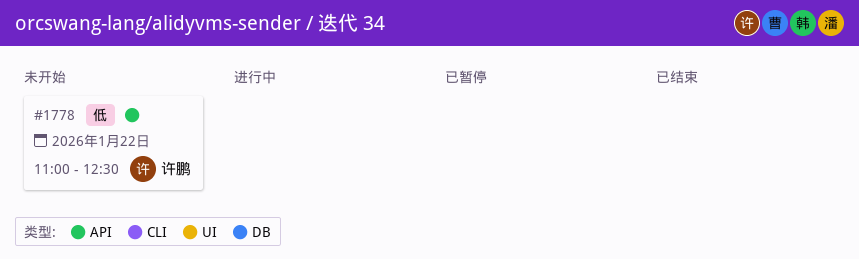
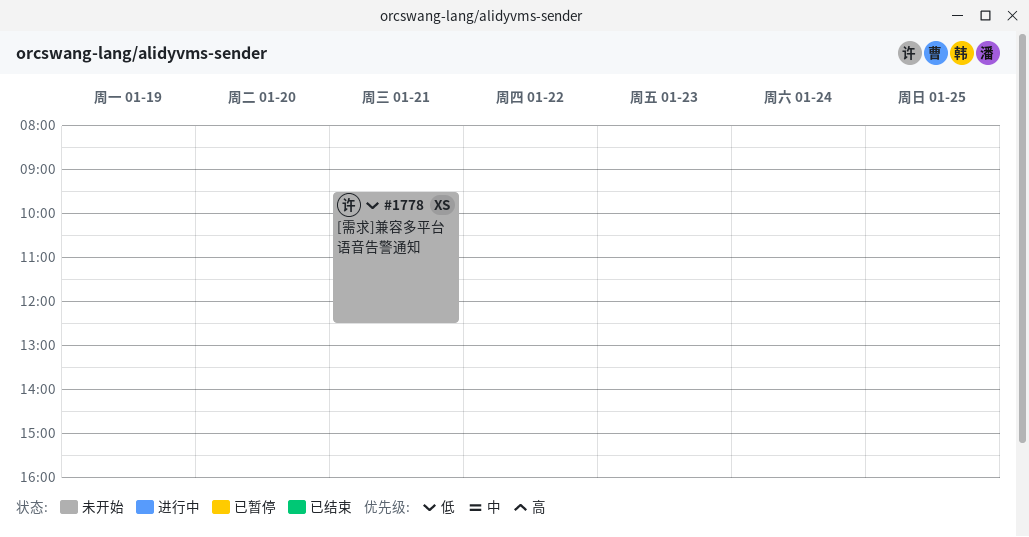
#1778, day: Jan 22 -> Jan 21
#1778, begins: 11:00 -> 09:30

